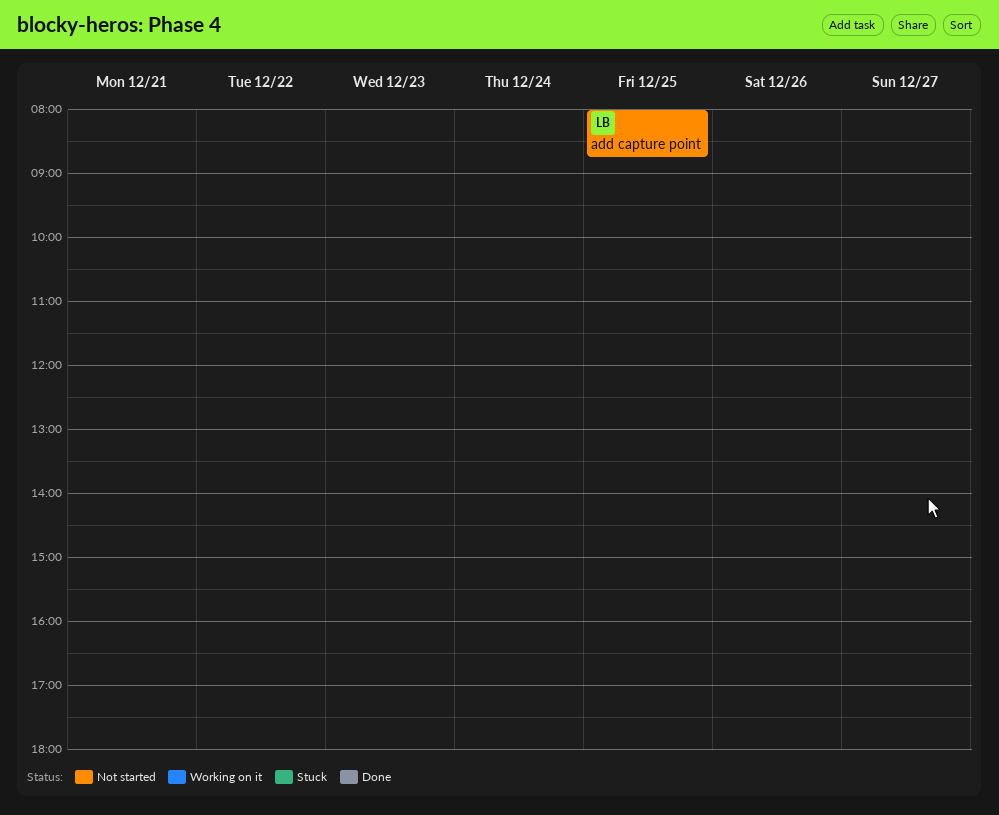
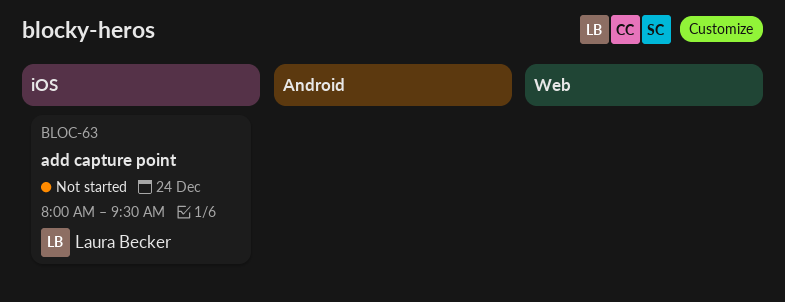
add capture point, day: Dec 25 -> Dec 24
add capture point, ends: 08:45 -> 09:30

